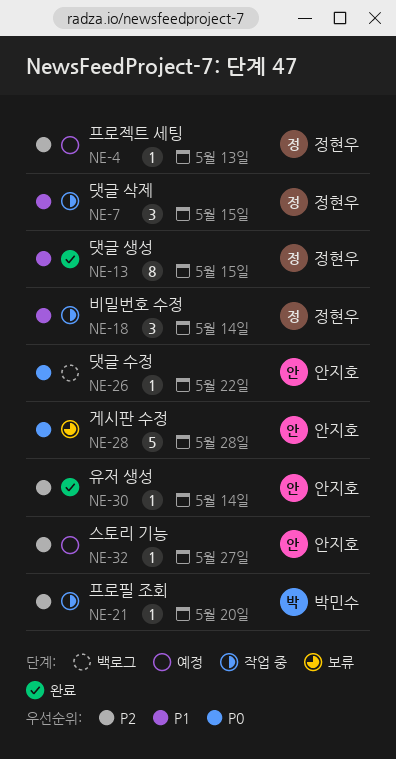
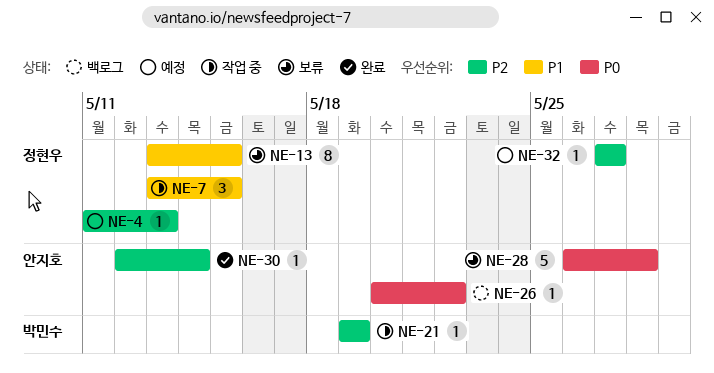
NE-13, status: 완료 -> 보류
NE-18: present -> none
NE-21, due: May 20 -> May 19
NE-32, owner: 안지호 -> 정현우

